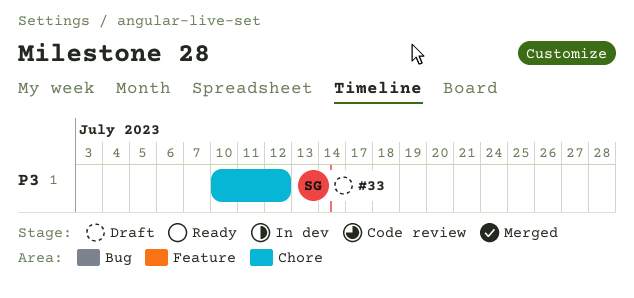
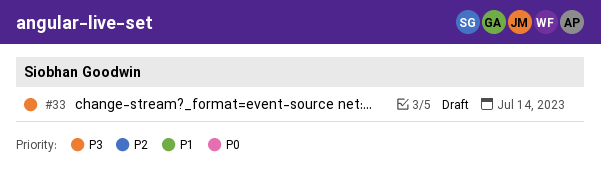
#33, due: Jul 12 -> Jul 14

